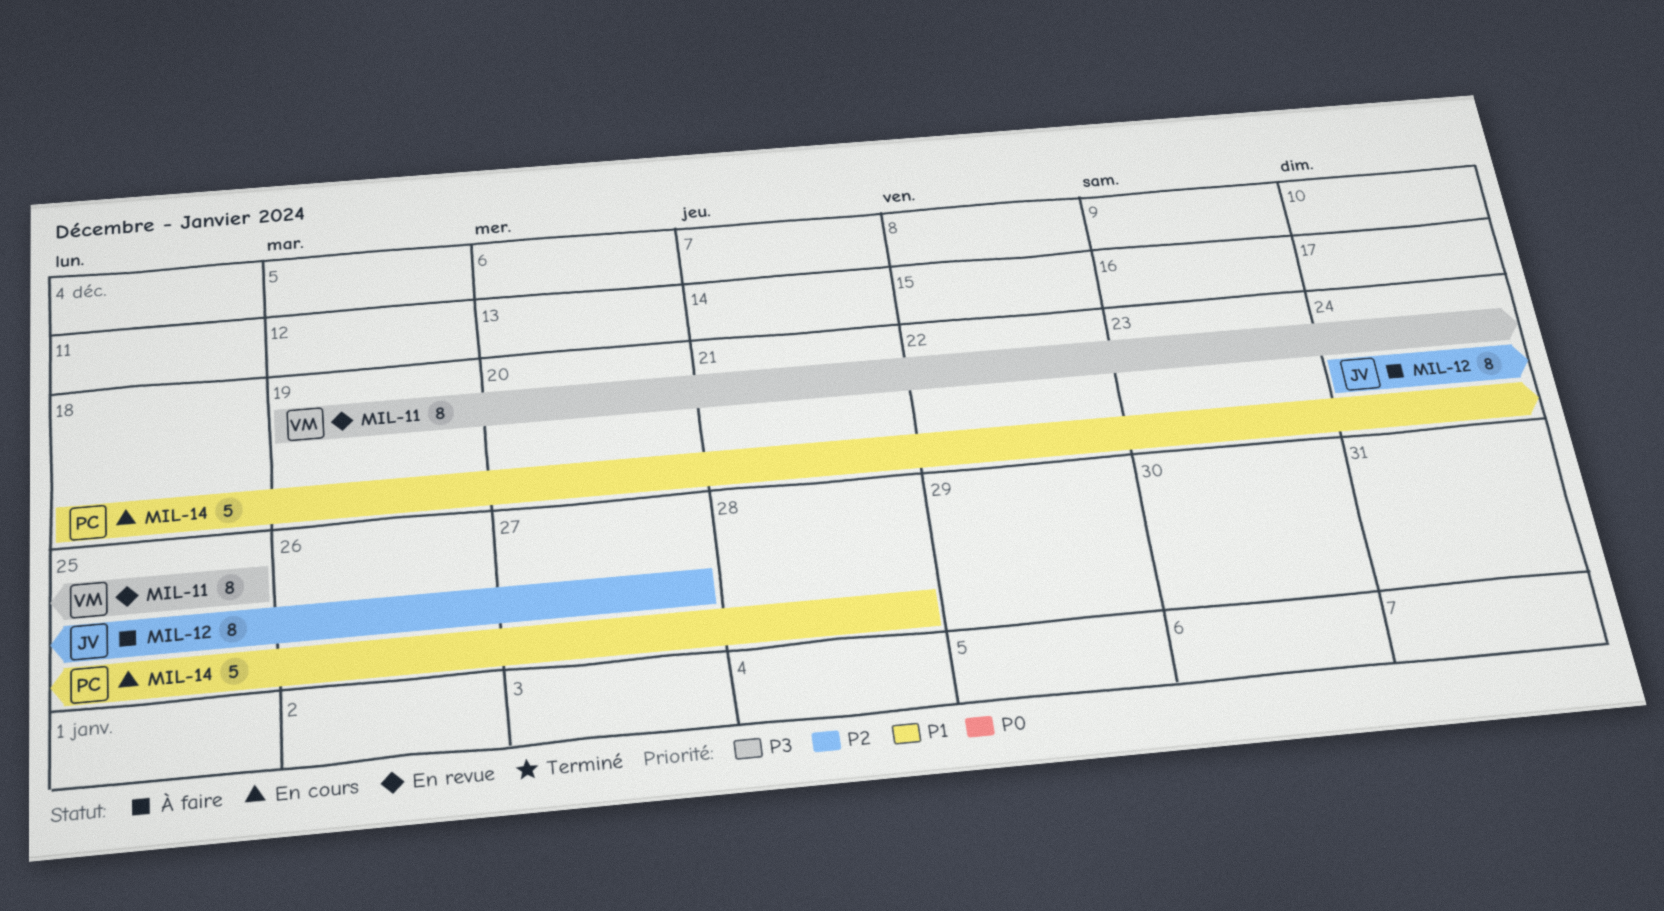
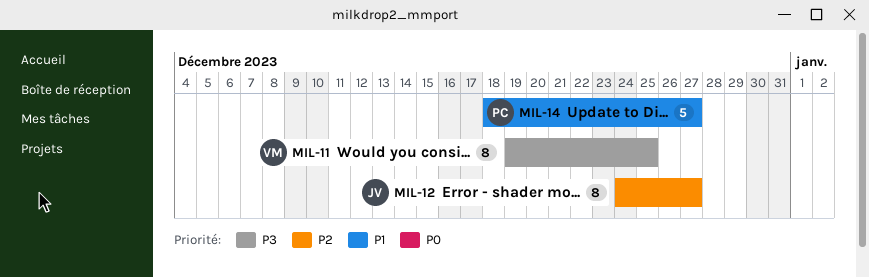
MIL-14, due: Dec 28 -> Dec 27

